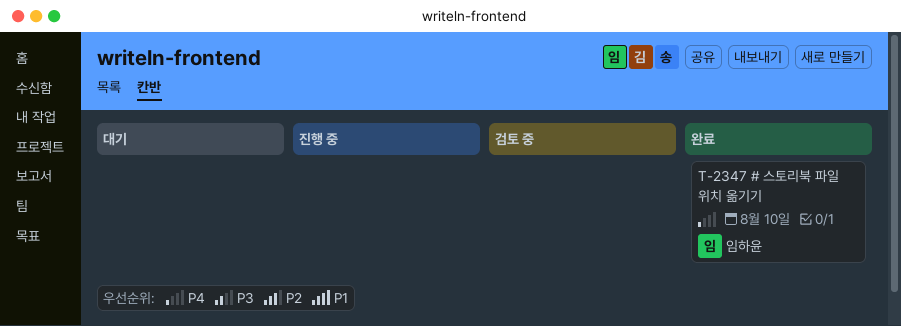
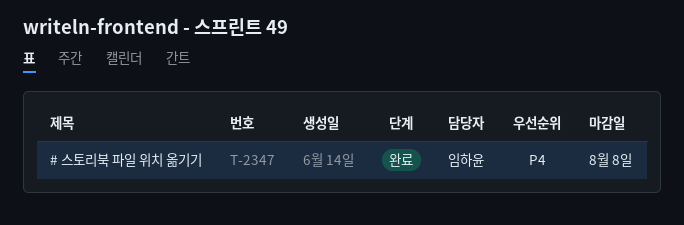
T-2347, due: Aug 10 -> Aug 8

